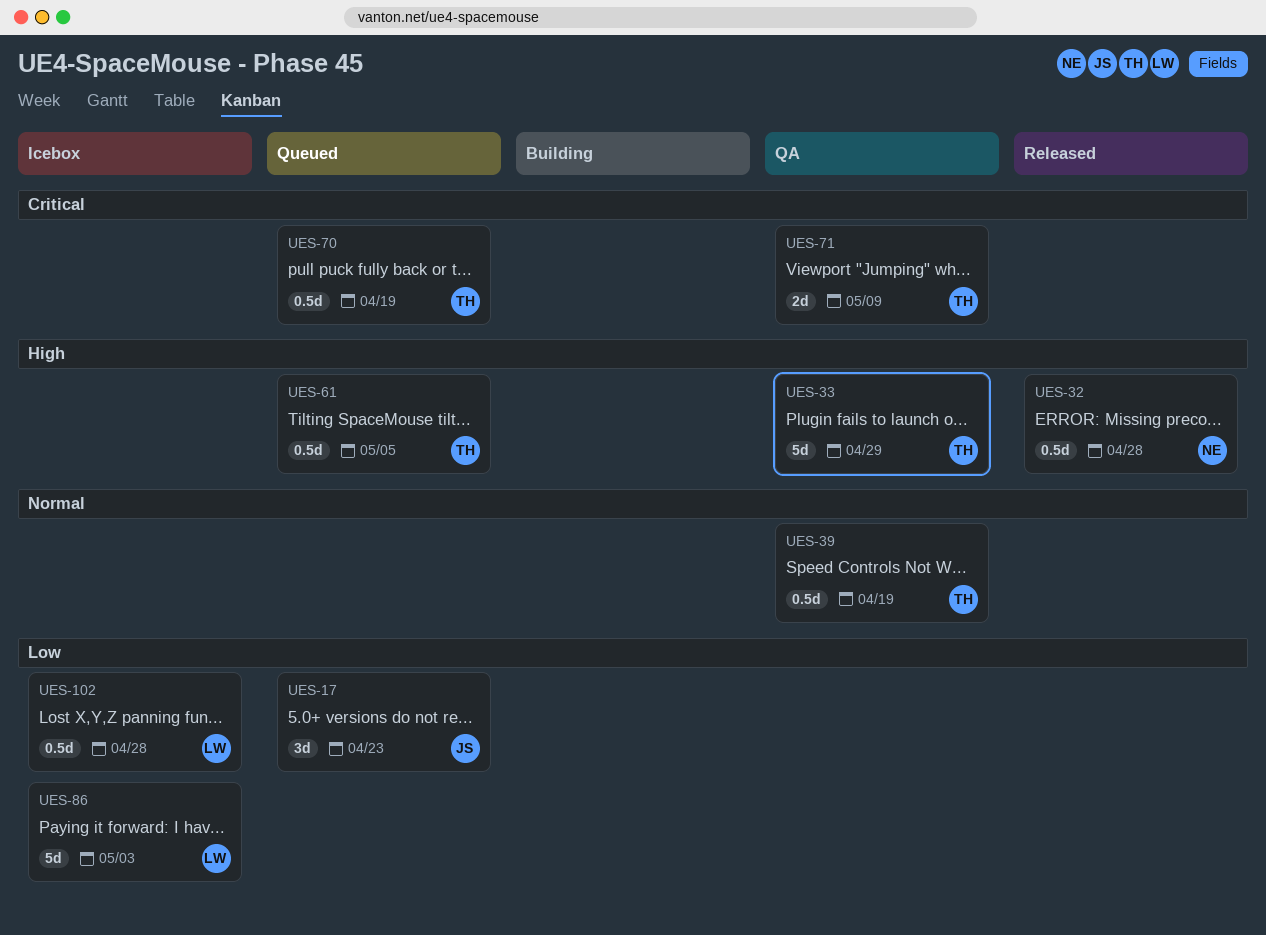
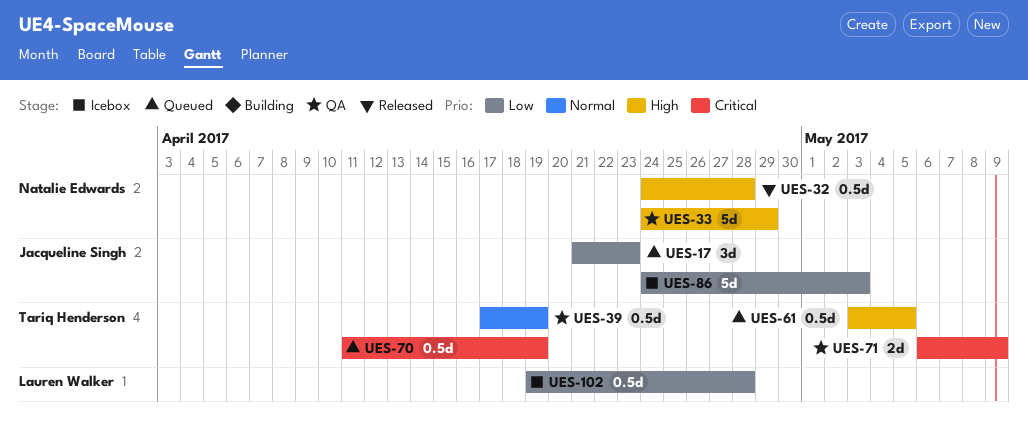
UES-33, owner: Tariq Henderson -> Natalie Edwards
UES-86, owner: Lauren Walker -> Jacqueline Singh

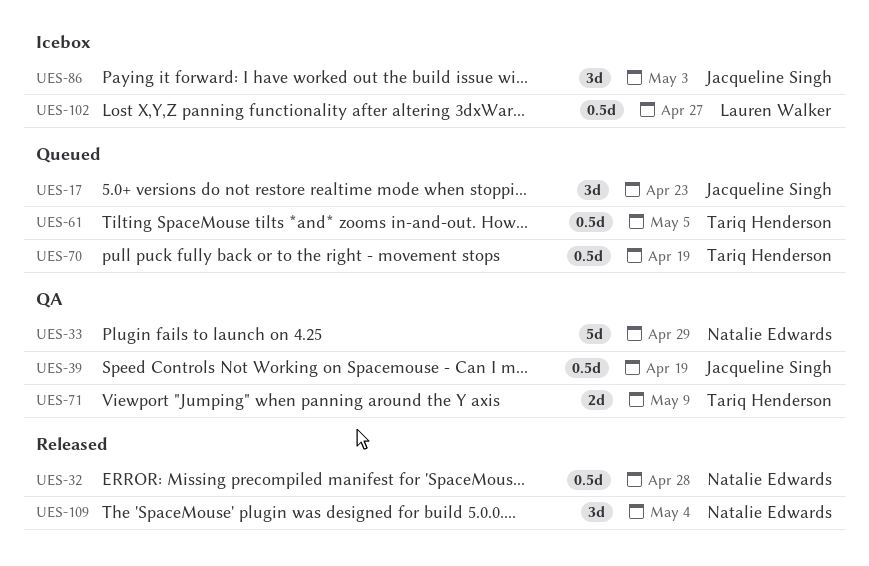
UES-39, owner: Tariq Henderson -> Jacqueline Singh
UES-86, estimate: 5d -> 3d
UES-102, due: Apr 28 -> Apr 27
UES-109: none -> present

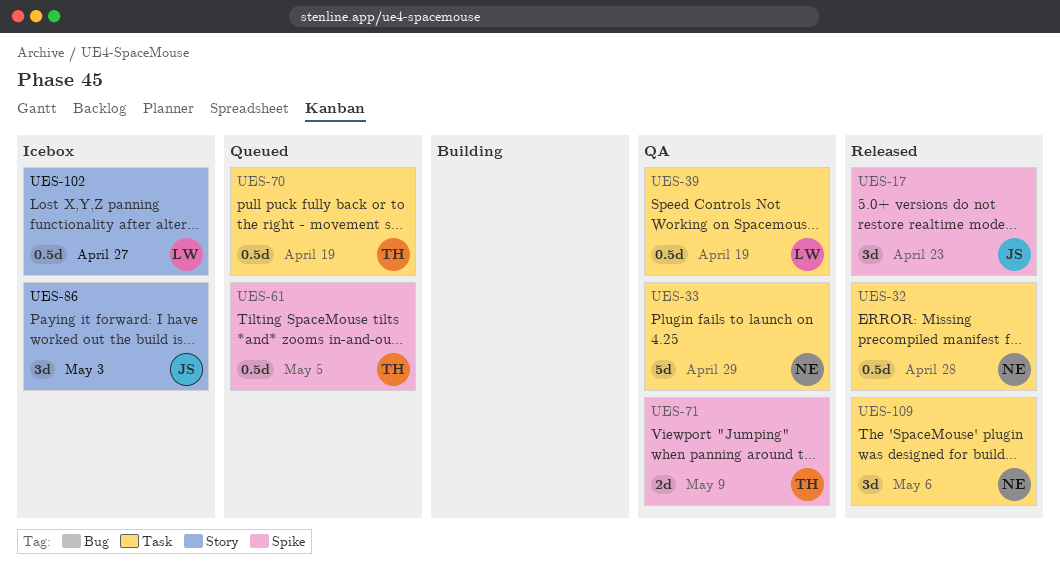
UES-17, status: Queued -> Released
UES-39, owner: Jacqueline Singh -> Lauren Walker
UES-109, due: May 4 -> May 6

